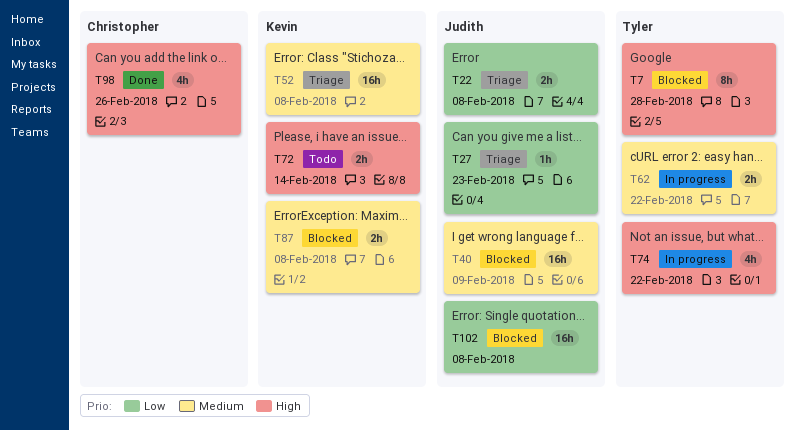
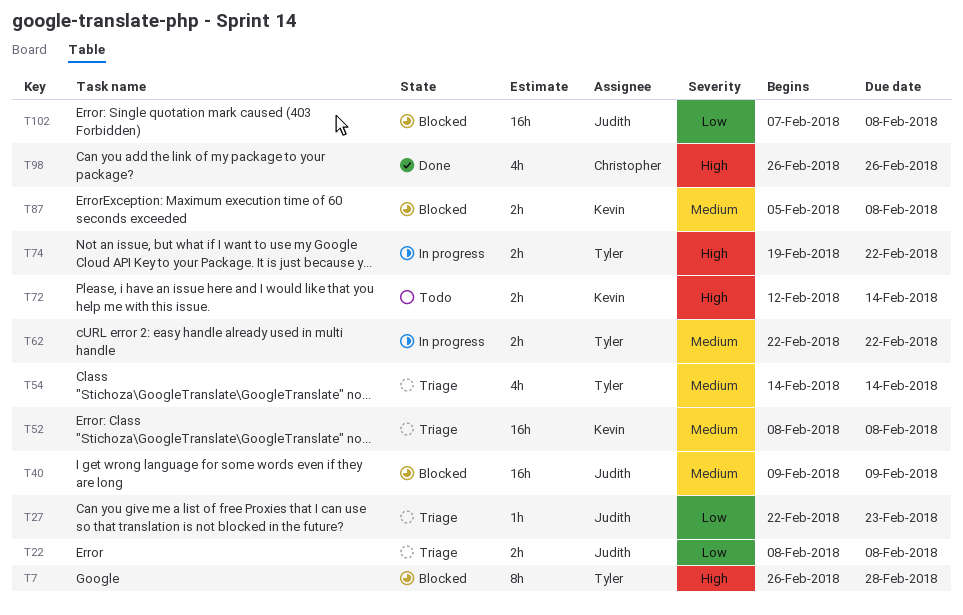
T54: none -> present
T74, estimate: 4h -> 2h

